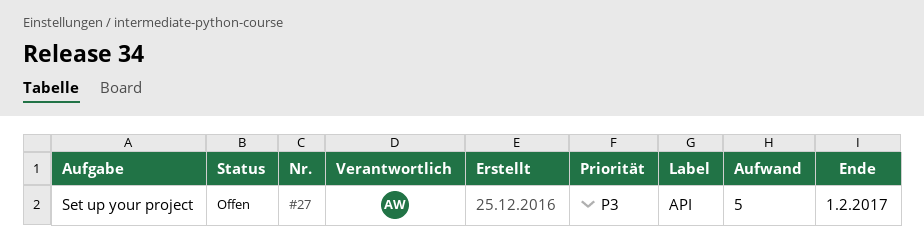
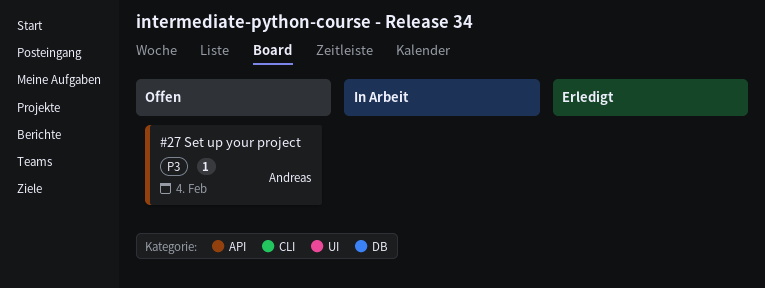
#27, estimate: 5 -> 1
#27, due: Feb 1 -> Feb 4

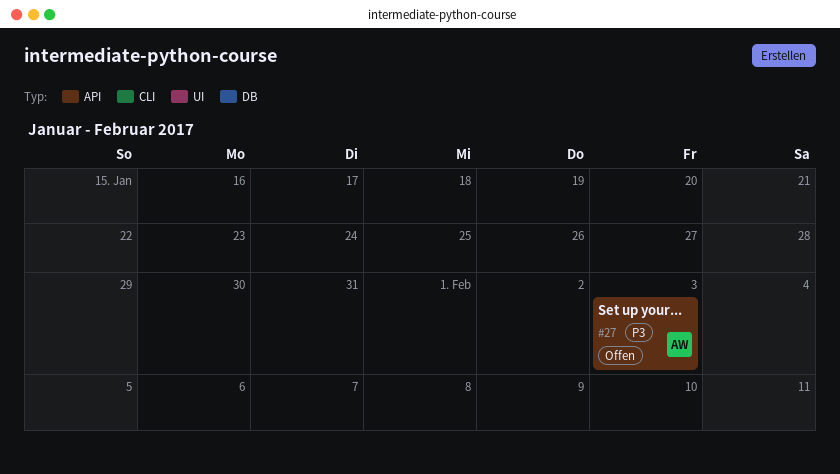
#27, due: Feb 4 -> Feb 3

